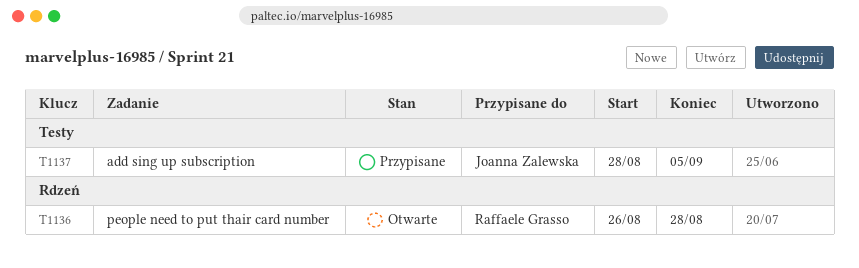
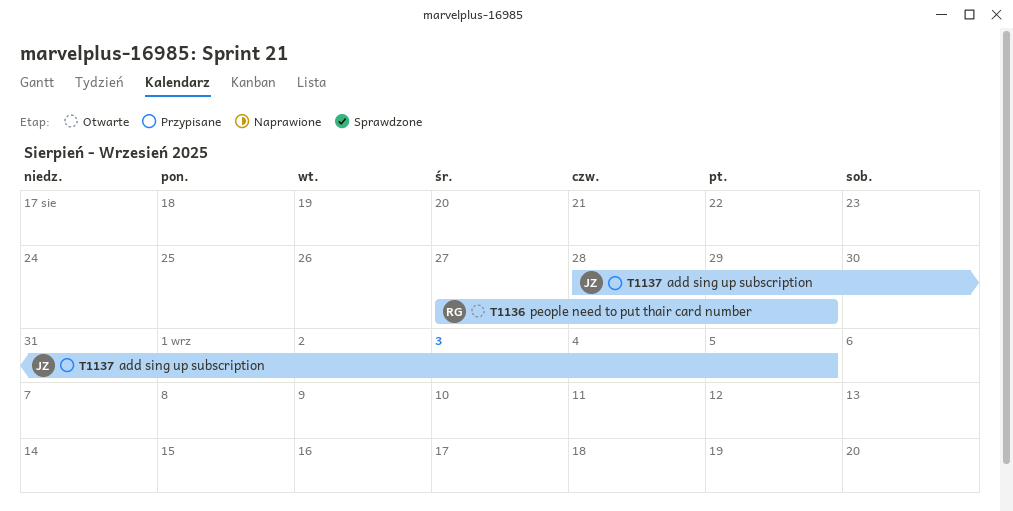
T1136, start: Aug 26 -> Aug 27
T1136, due: Aug 28 -> Aug 29

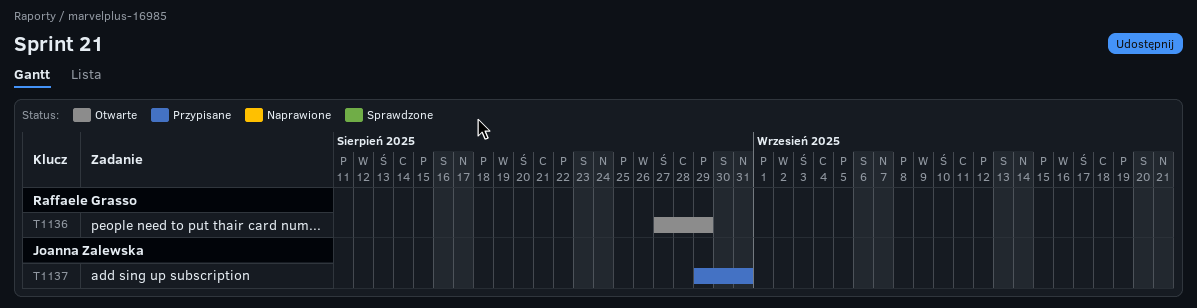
T1137, start: Aug 28 -> Aug 29
T1137, due: Sep 5 -> Aug 31

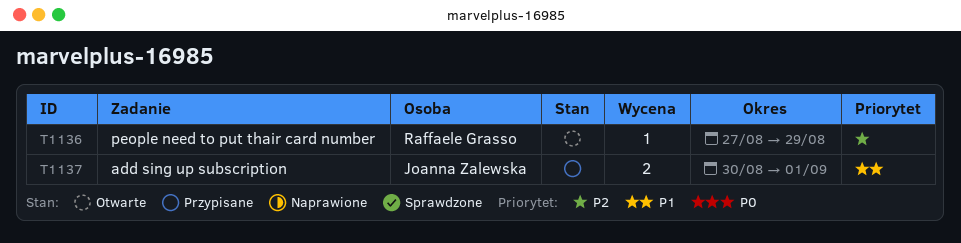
T1137, start: Aug 29 -> Aug 30
T1137, due: Aug 31 -> Sep 1

